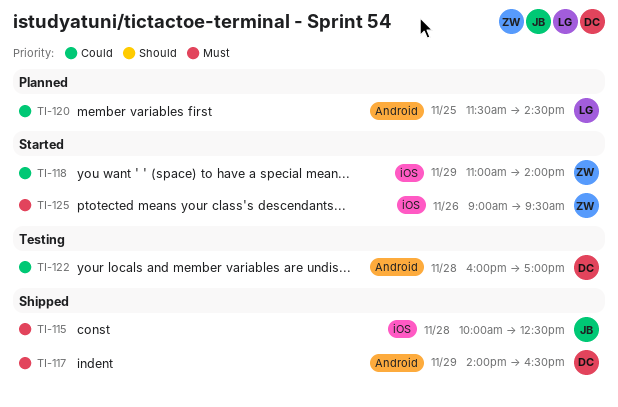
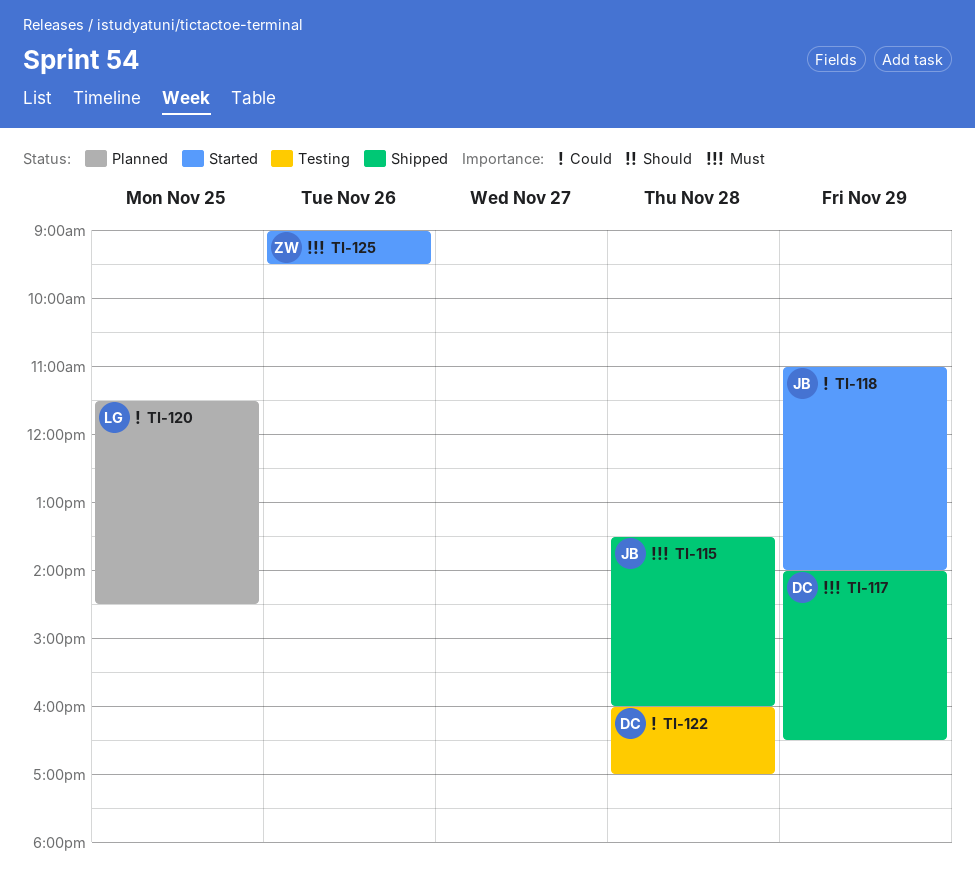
TI-115, begins: 10:00 -> 13:30
TI-115, ends: 12:30 -> 16:00
TI-118, owner: ZW -> JB

